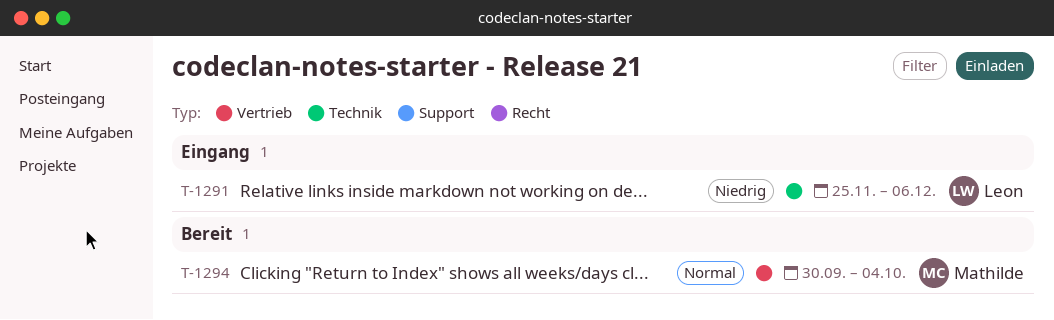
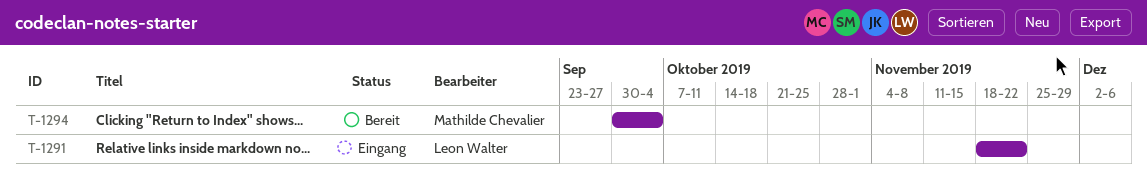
T-1291, start: Nov 25 -> Nov 18
T-1291, due: Dec 6 -> Nov 22

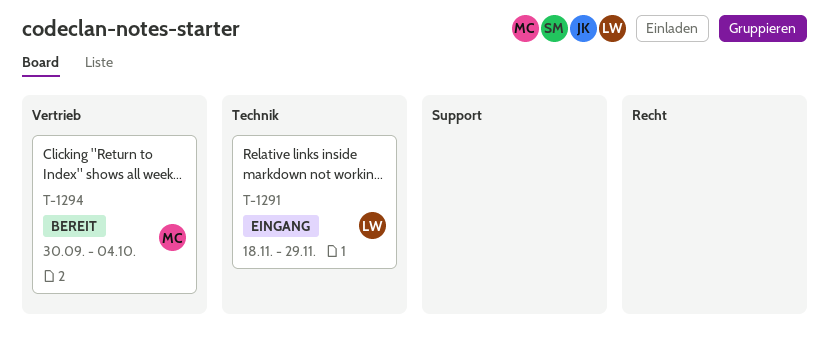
T-1291, due: Nov 22 -> Nov 29

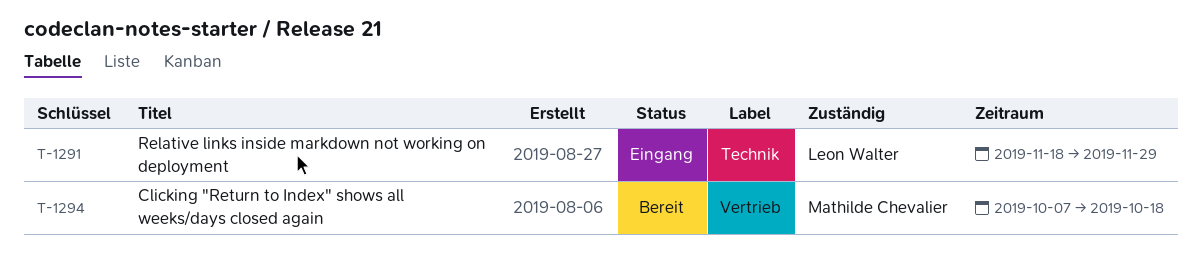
T-1294, start: Sep 30 -> Oct 7
T-1294, due: Oct 4 -> Oct 18

